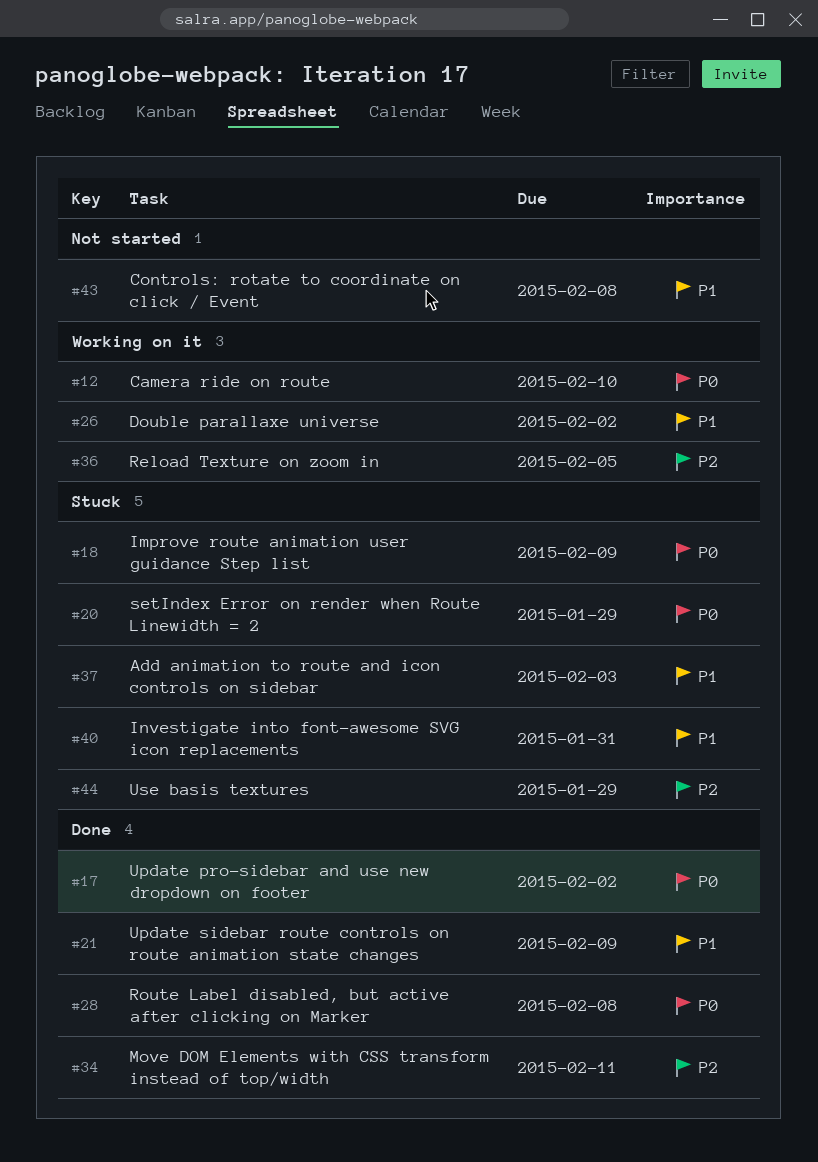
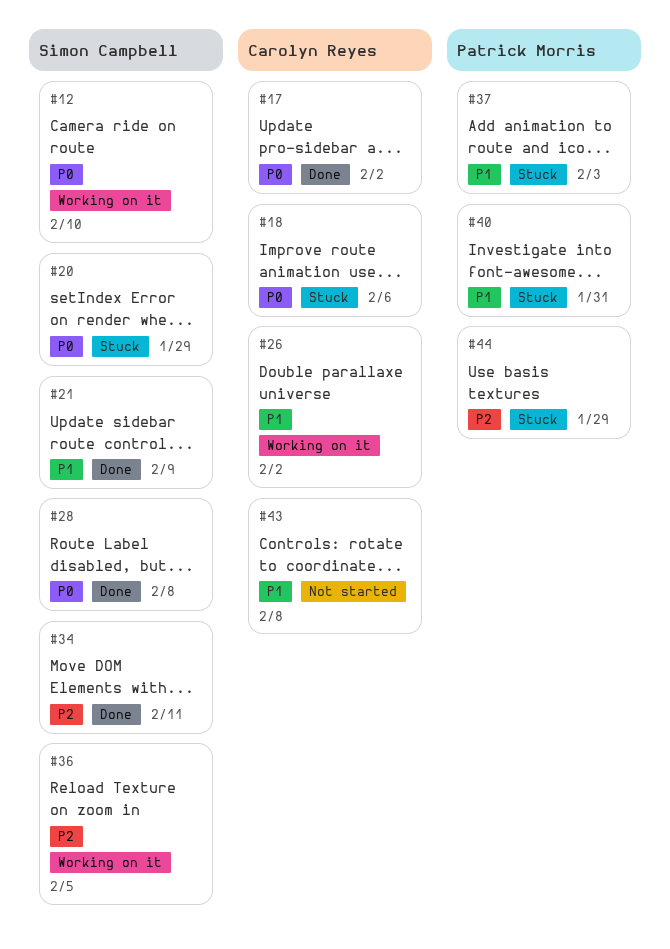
#18, due: Feb 9 -> Feb 6

